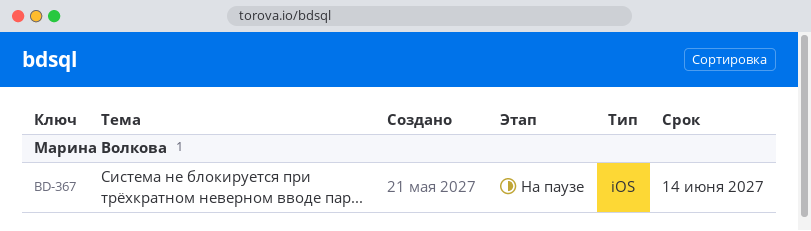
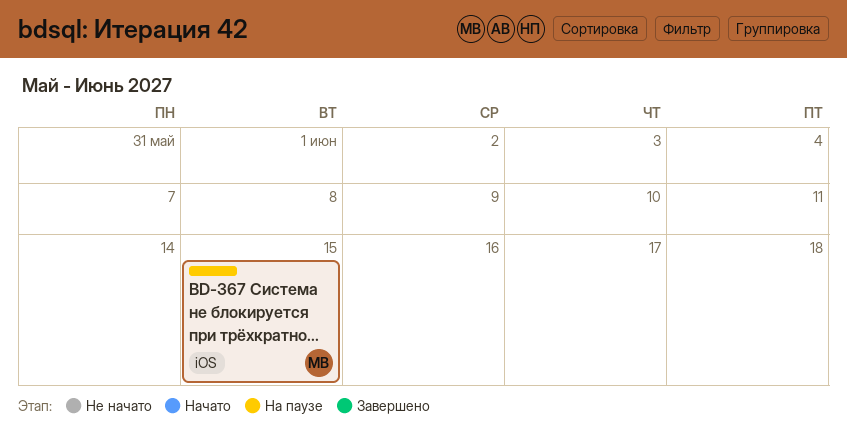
BD-367, due: Jun 14 -> Jun 15

